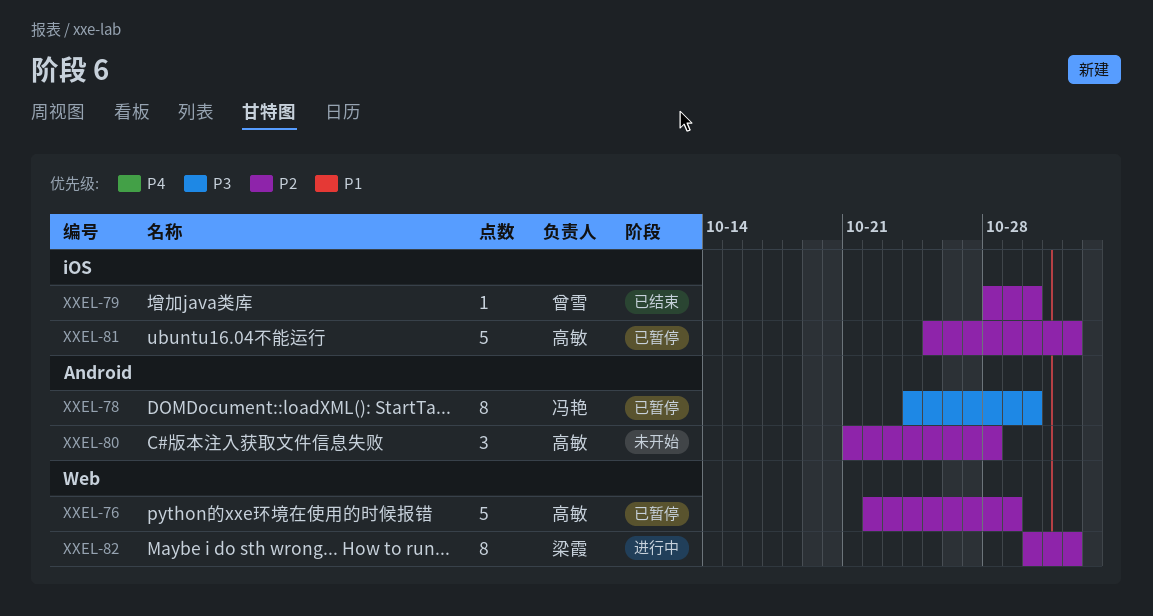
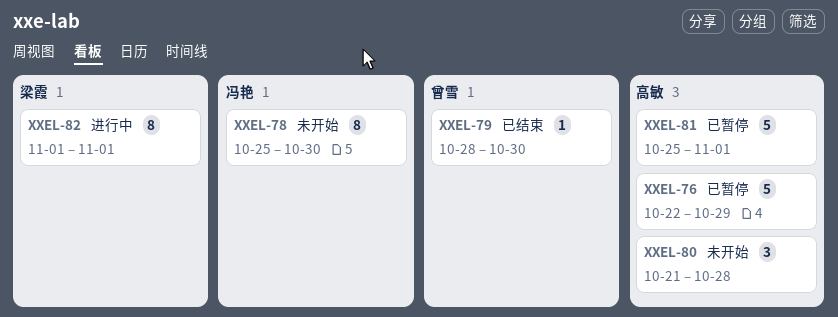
XXEL-78, status: 已暂停 -> 未开始
XXEL-78, start: Oct 24 -> Oct 25
XXEL-82, start: Oct 30 -> Nov 1

